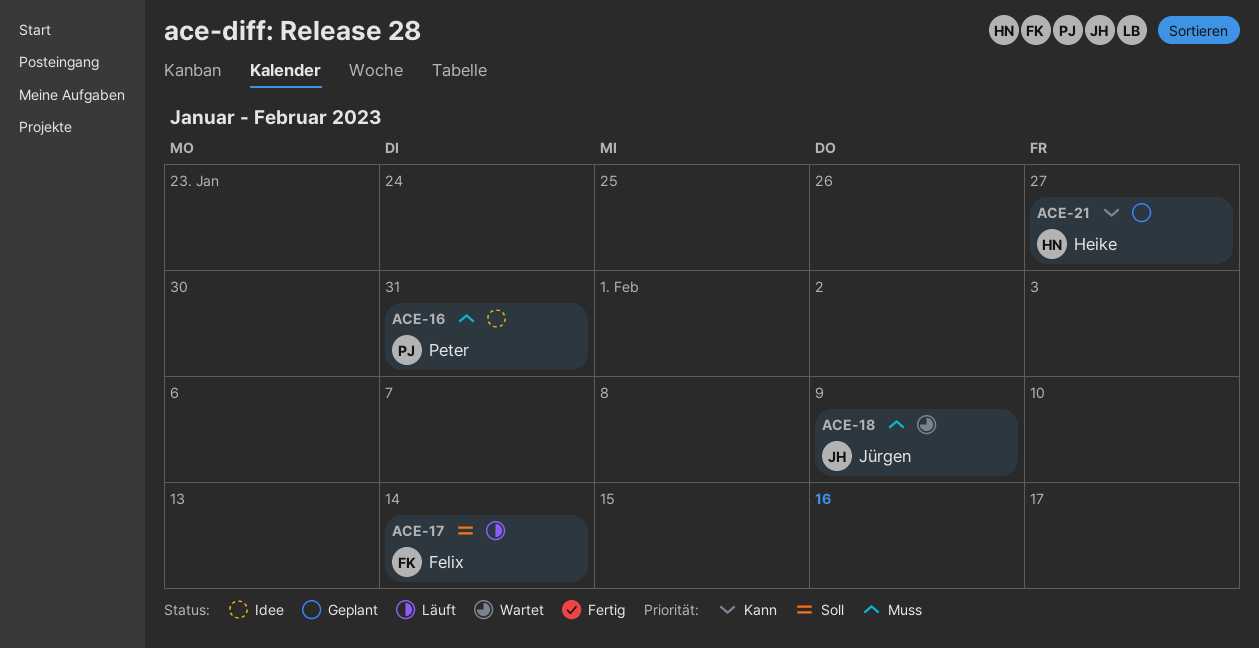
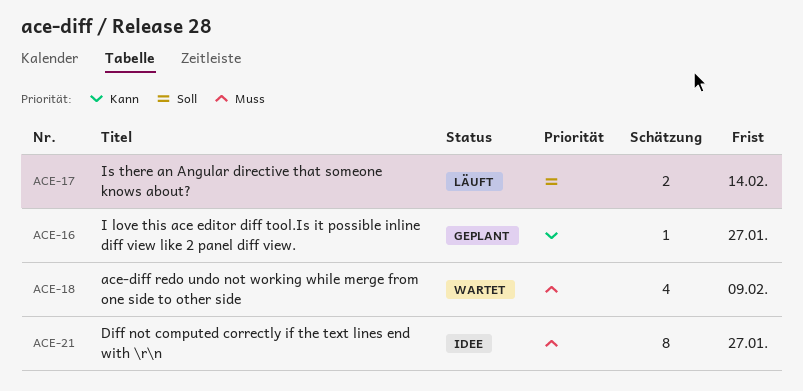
ACE-16, status: Idee -> Geplant
ACE-16, priority: Muss -> Kann
ACE-16, due: Jan 31 -> Jan 27
ACE-21, status: Geplant -> Idee
ACE-21, priority: Kann -> Muss

